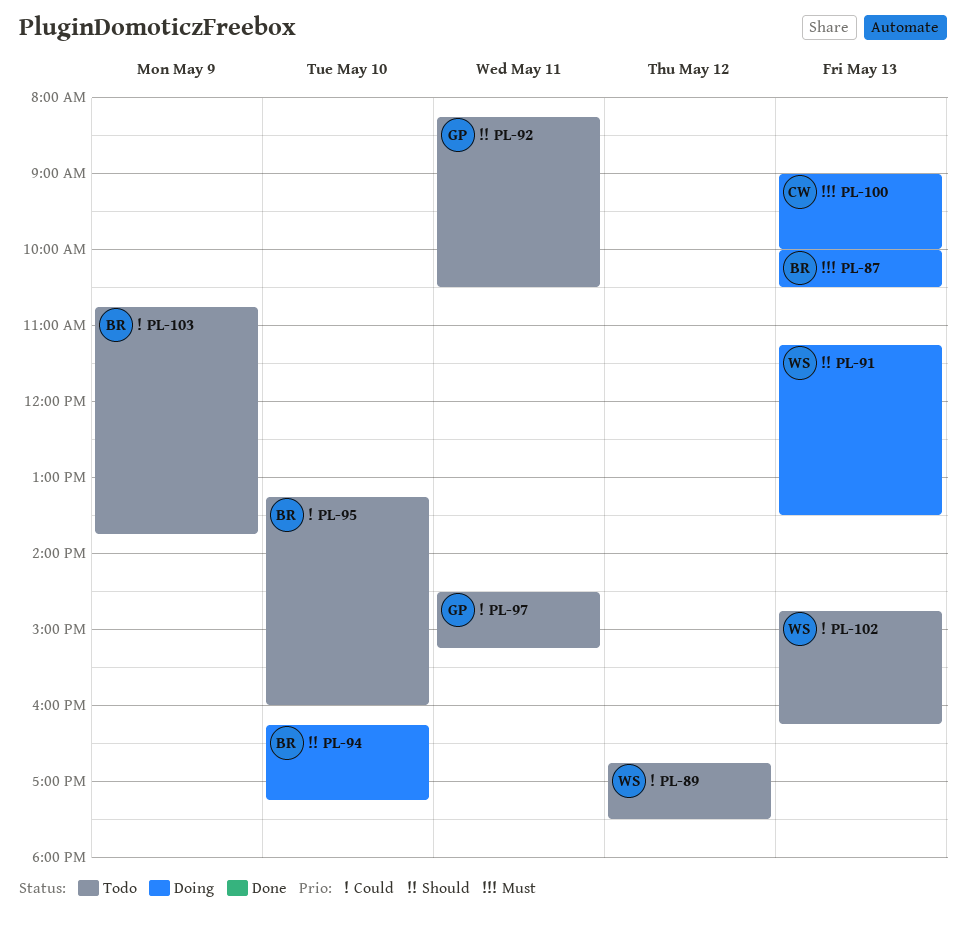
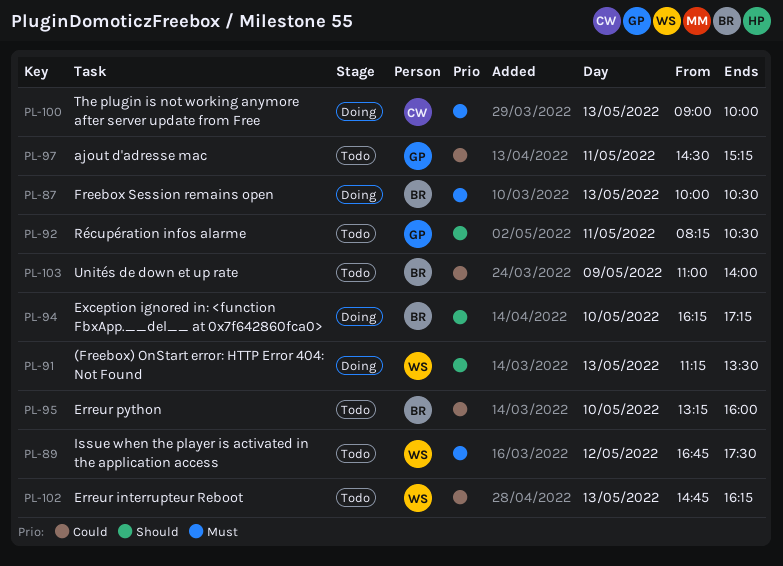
PL-89, priority: Could -> Must
PL-103, begins: 10:45 -> 11:00
PL-103, ends: 13:45 -> 14:00

